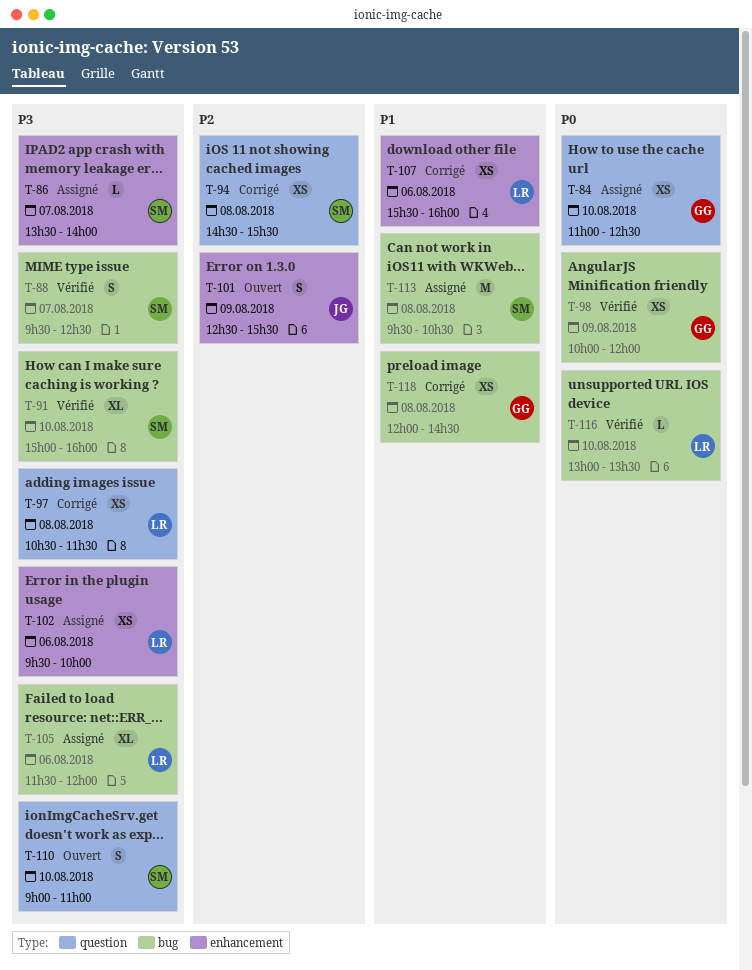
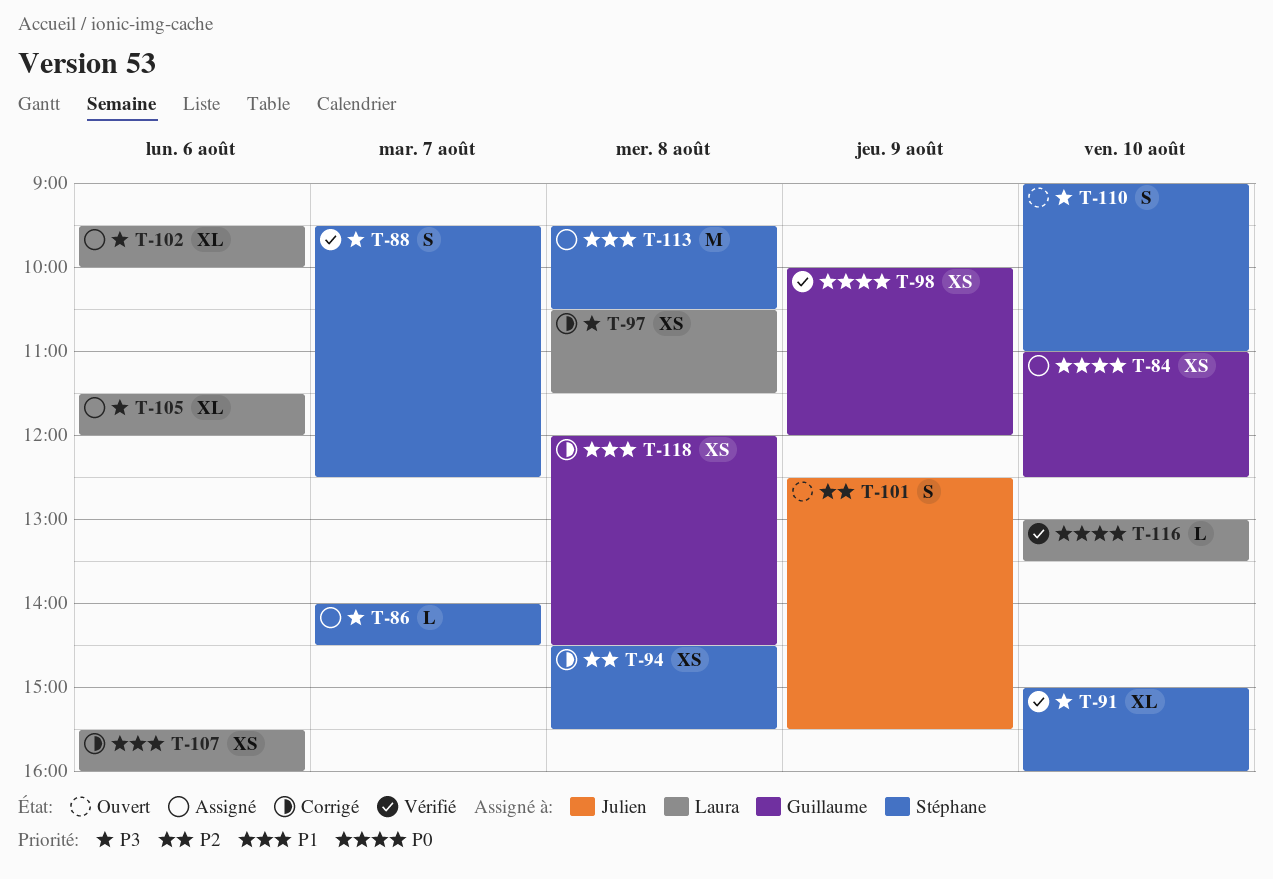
T-86, begins: 13:30 -> 14:00
T-86, ends: 14:00 -> 14:30
T-102, estimate: XS -> XL

